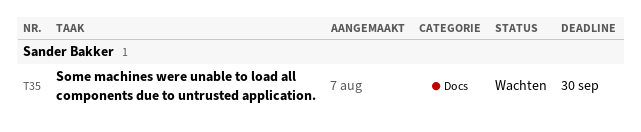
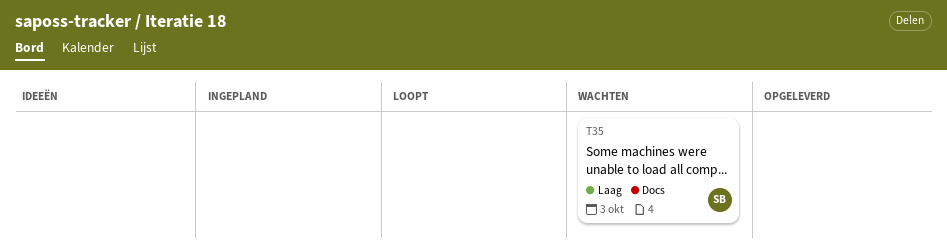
T35, due: Sep 30 -> Oct 3

